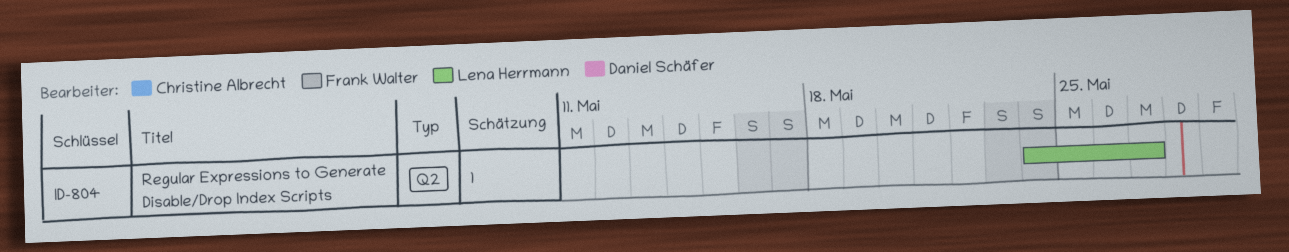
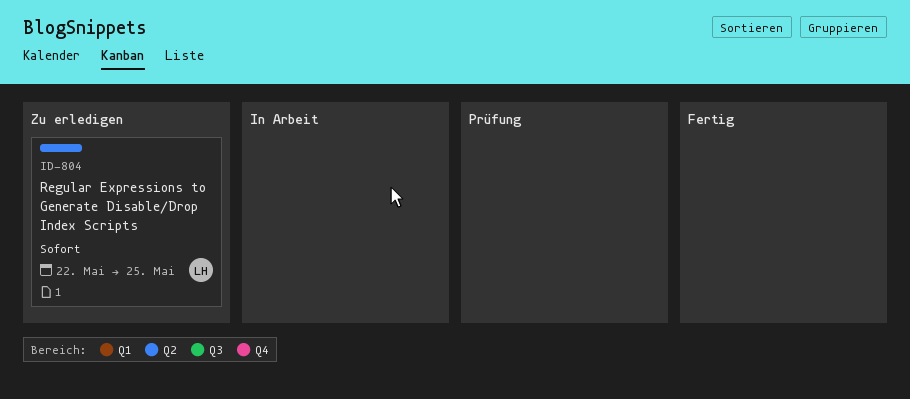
ID-804, start: May 24 -> May 22
ID-804, due: May 27 -> May 25

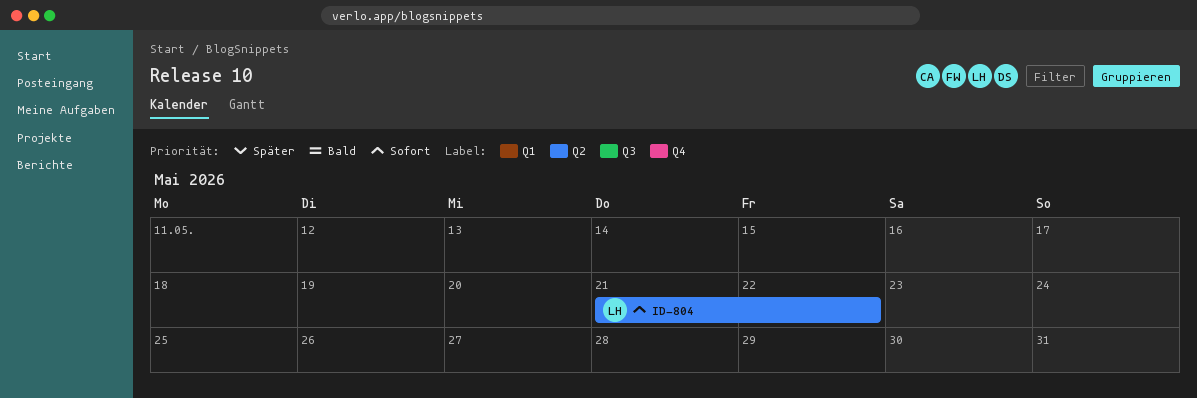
ID-804, start: May 22 -> May 21
ID-804, due: May 25 -> May 22

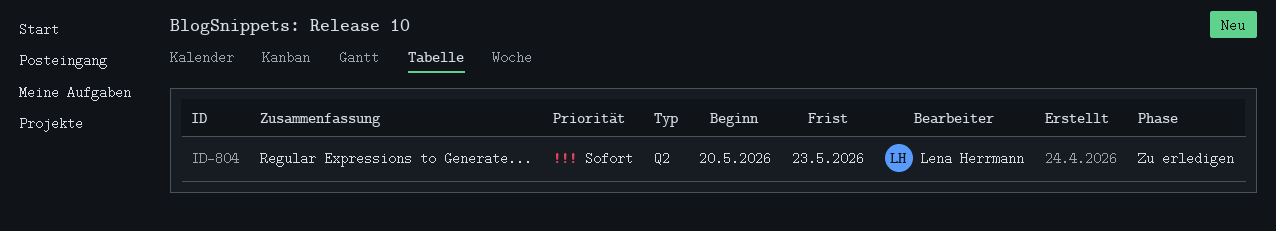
ID-804, start: May 21 -> May 20
ID-804, due: May 22 -> May 23

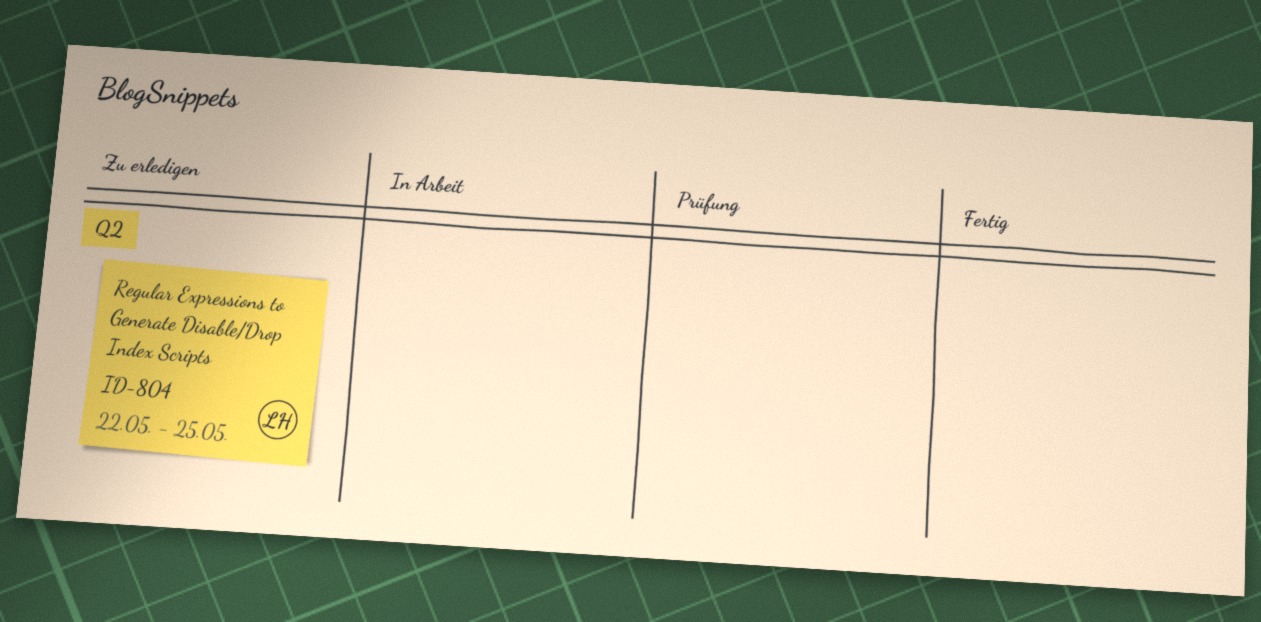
ID-804, start: May 20 -> May 22
ID-804, due: May 23 -> May 25

